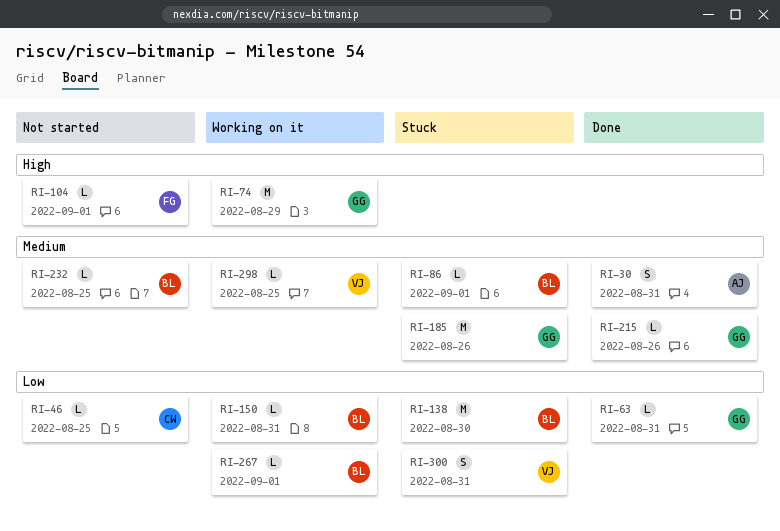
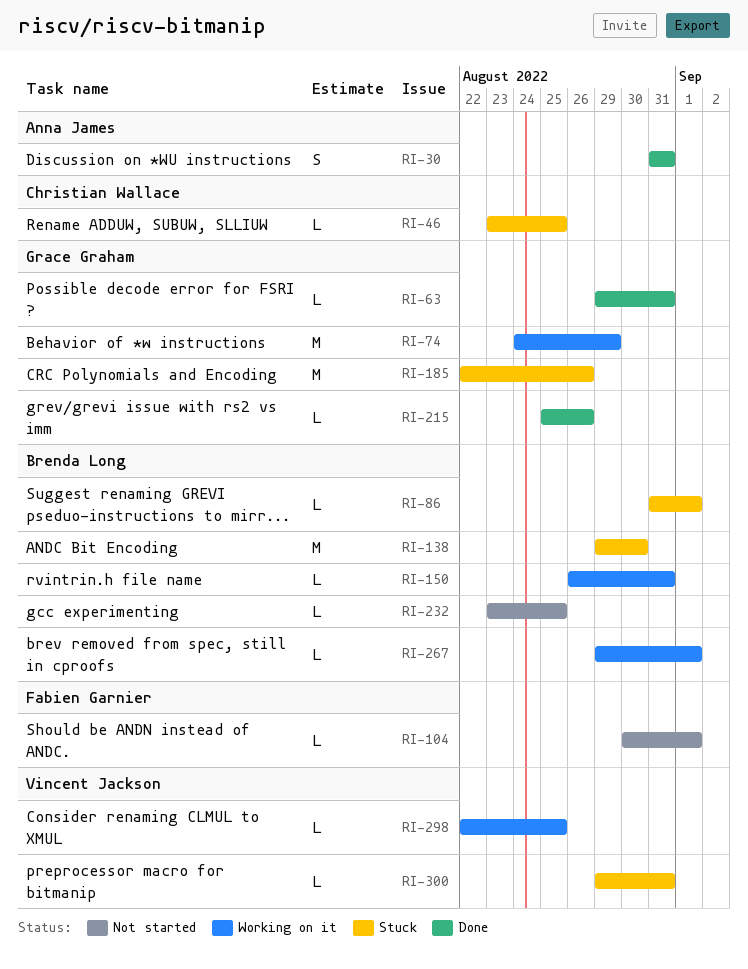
RI-46, status: Not started -> Stuck
RI-300, estimate: S -> L

